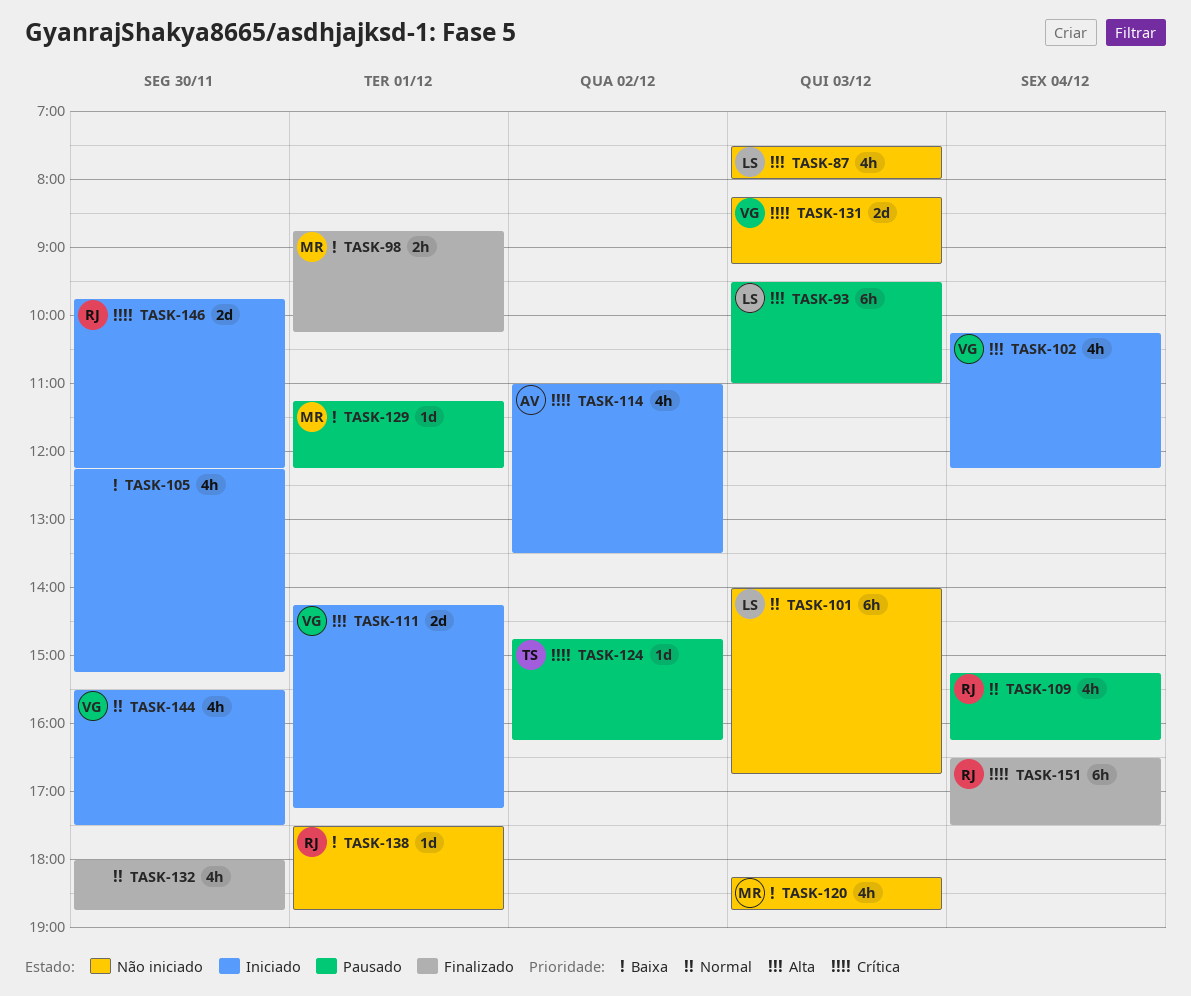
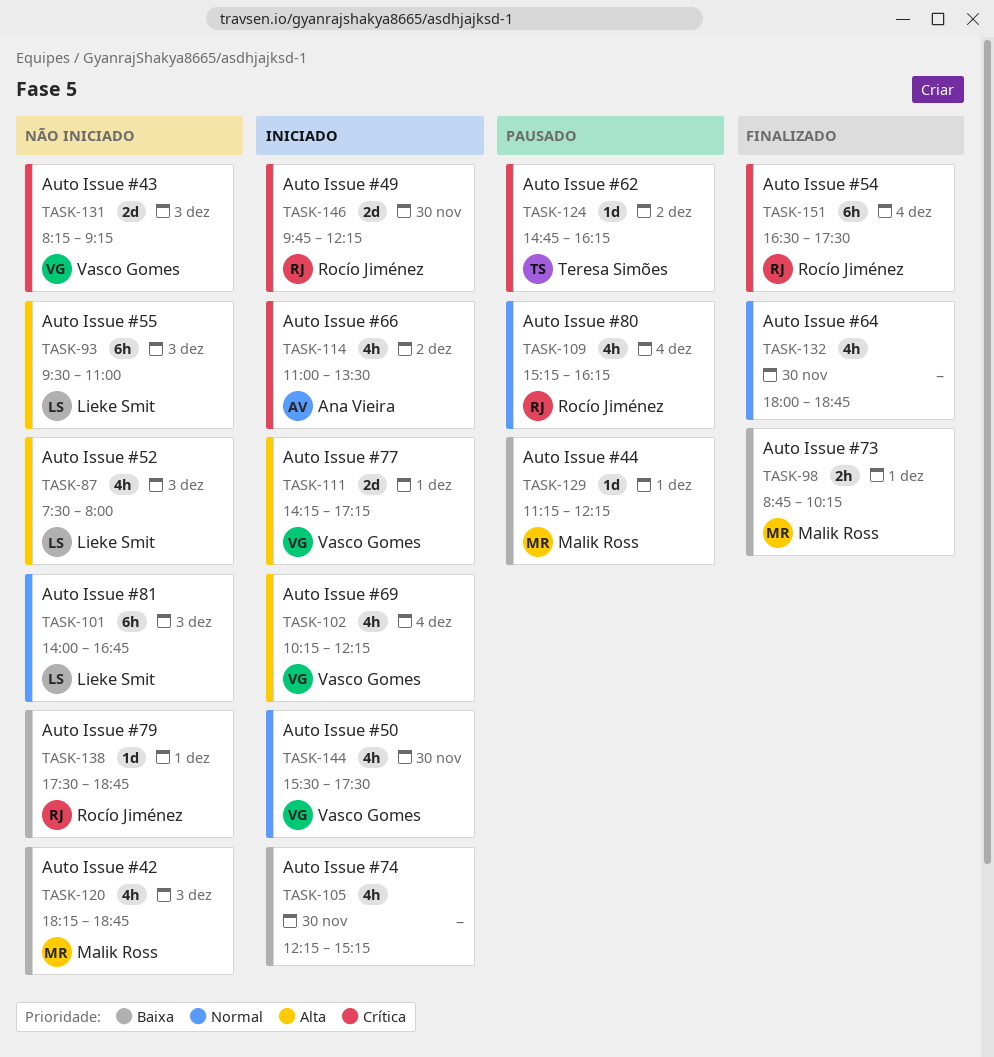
TASK-93, status: Pausado -> Não iniciado

